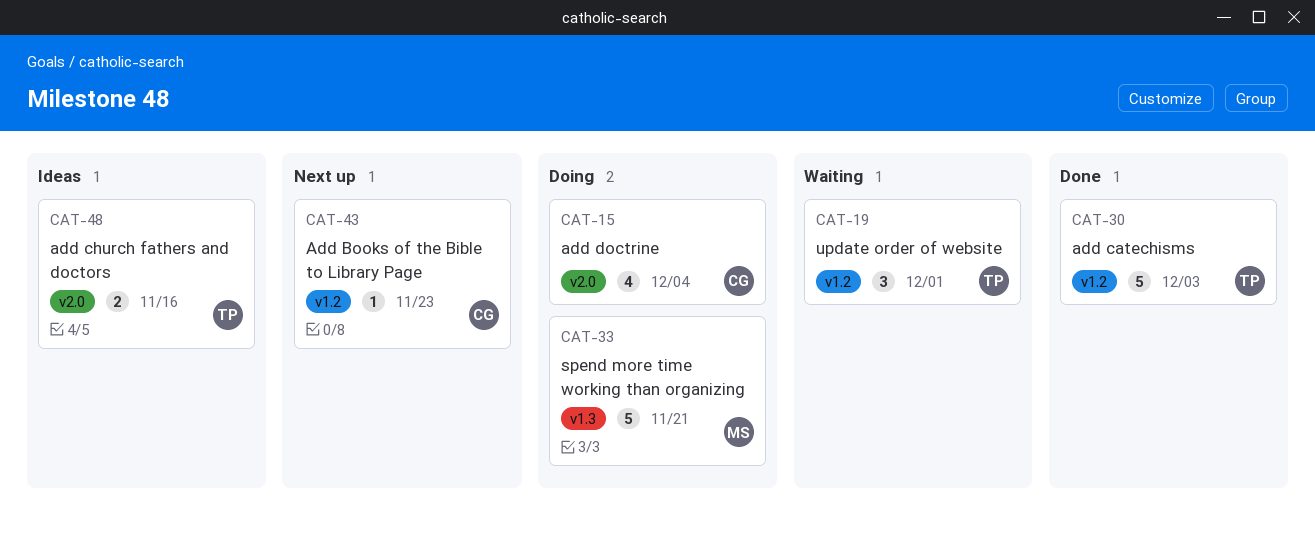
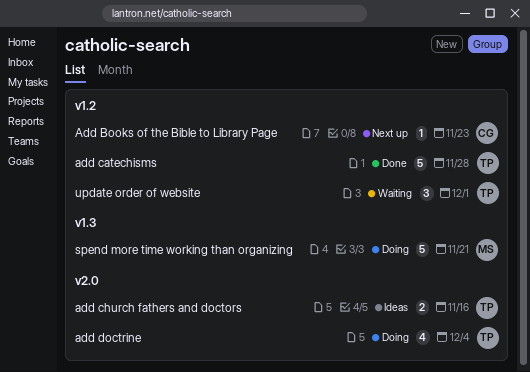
add catechisms, due: Dec 3 -> Nov 28
add doctrine, owner: CG -> TP

